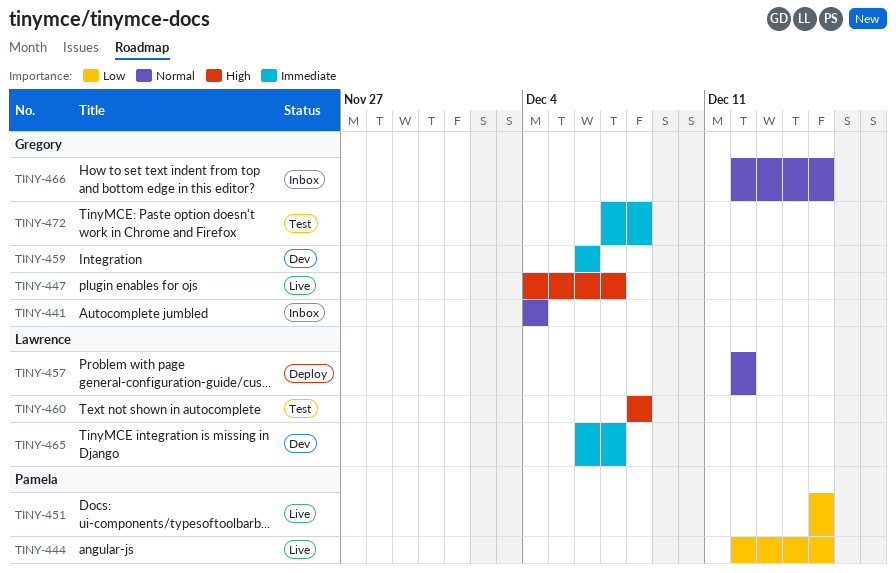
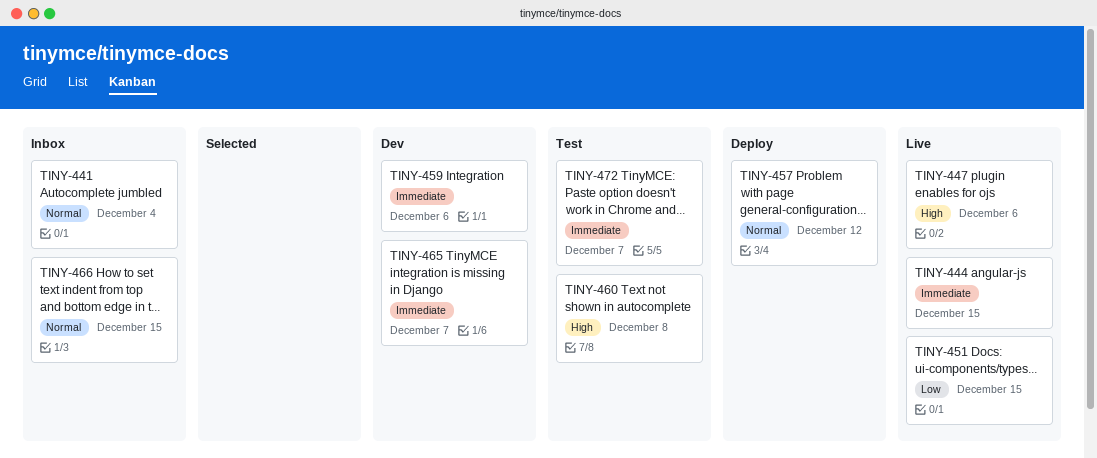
TINY-444, priority: Low -> Immediate
TINY-447, due: Dec 7 -> Dec 6
TINY-472, due: Dec 8 -> Dec 7

